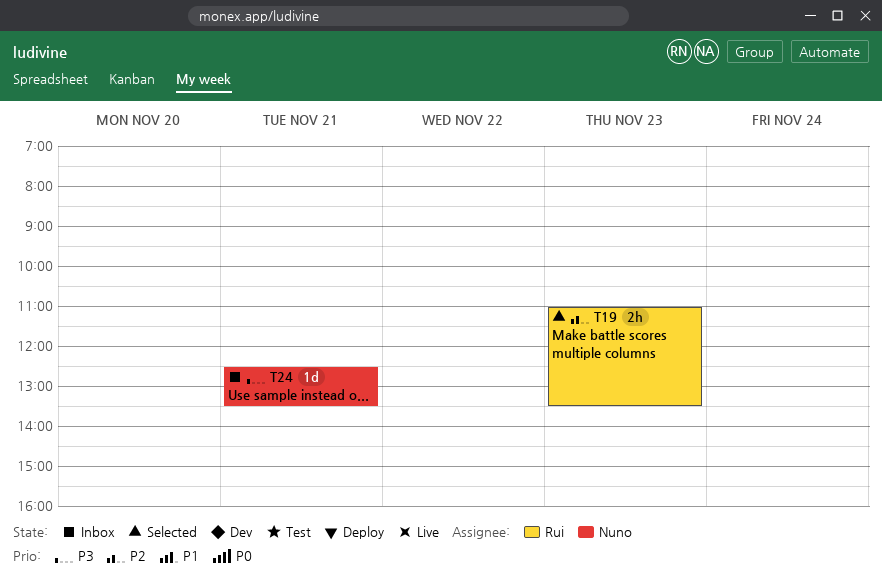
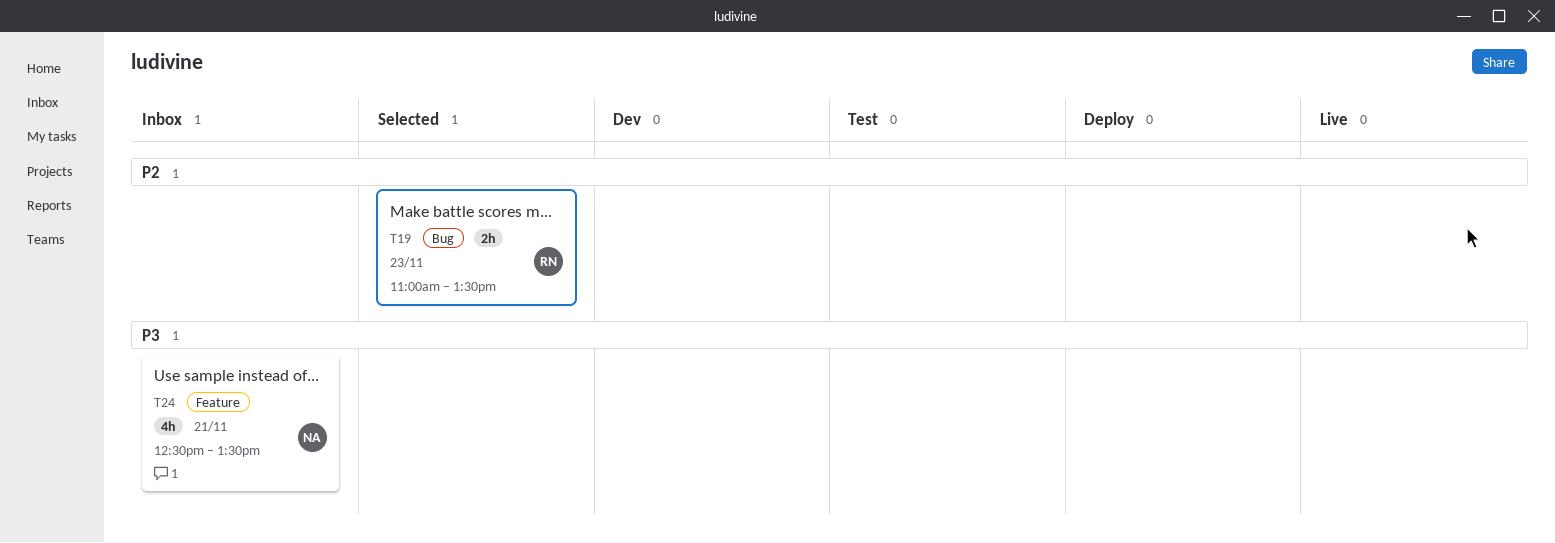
T24, estimate: 1d -> 4h

